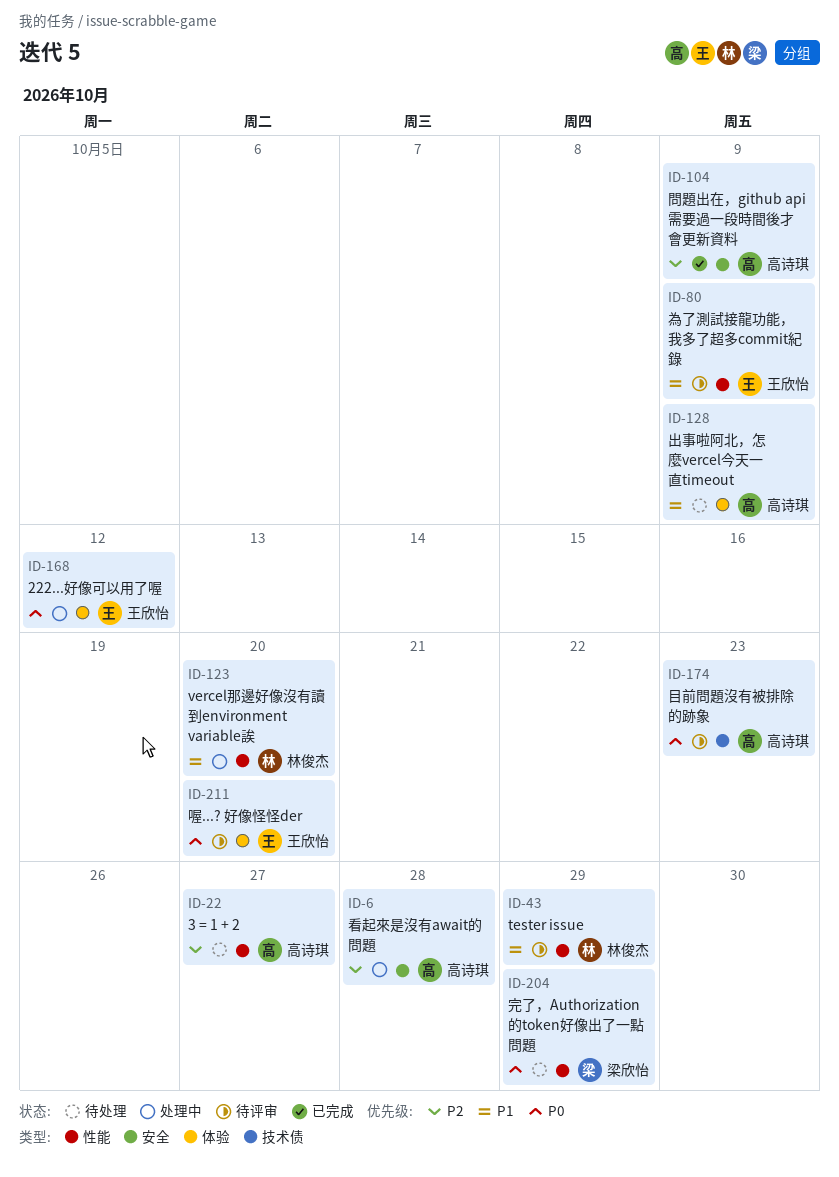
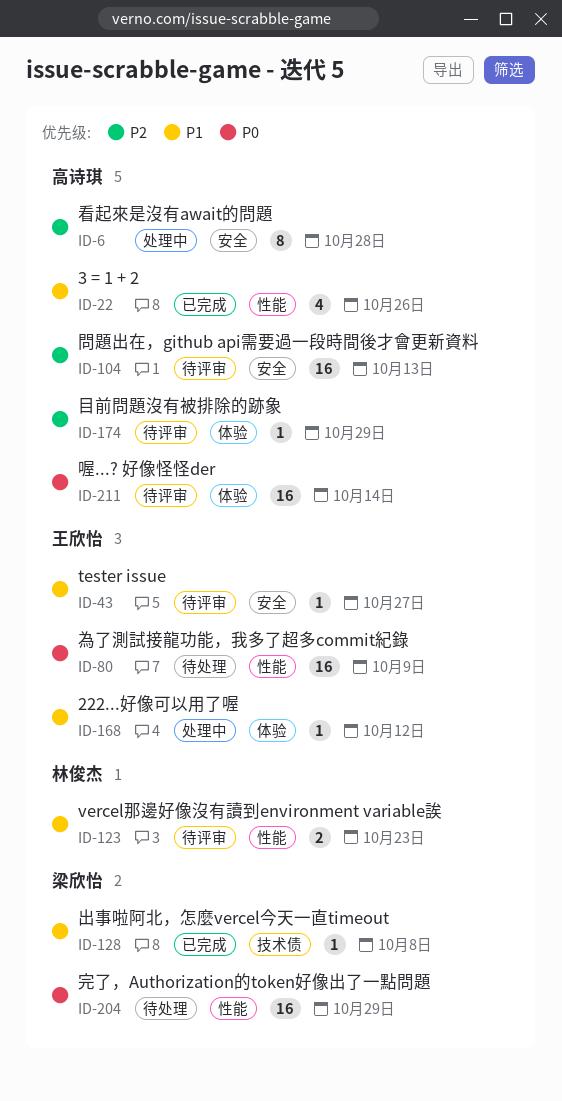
ID-22, status: 待处理 -> 已完成
ID-22, priority: P2 -> P1
ID-22, due: Oct 27 -> Oct 26
ID-43, owner: 林俊杰 -> 王欣怡
ID-43, label: 性能 -> 安全
ID-43, due: Oct 29 -> Oct 27
ID-80, status: 待评审 -> 待处理
ID-80, priority: P1 -> P0
ID-104, status: 已完成 -> 待评审
ID-104, due: Oct 9 -> Oct 13
ID-123, status: 处理中 -> 待评审
ID-123, due: Oct 20 -> Oct 23
ID-128, status: 待处理 -> 已完成
ID-128, owner: 高诗琪 -> 梁欣怡
ID-128, label: 体验 -> 技术债
ID-128, due: Oct 9 -> Oct 8
ID-168, priority: P0 -> P1
ID-174, priority: P0 -> P2
ID-174, label: 技术债 -> 体验
ID-174, due: Oct 23 -> Oct 29
ID-211, owner: 王欣怡 -> 高诗琪
ID-211, due: Oct 20 -> Oct 14

